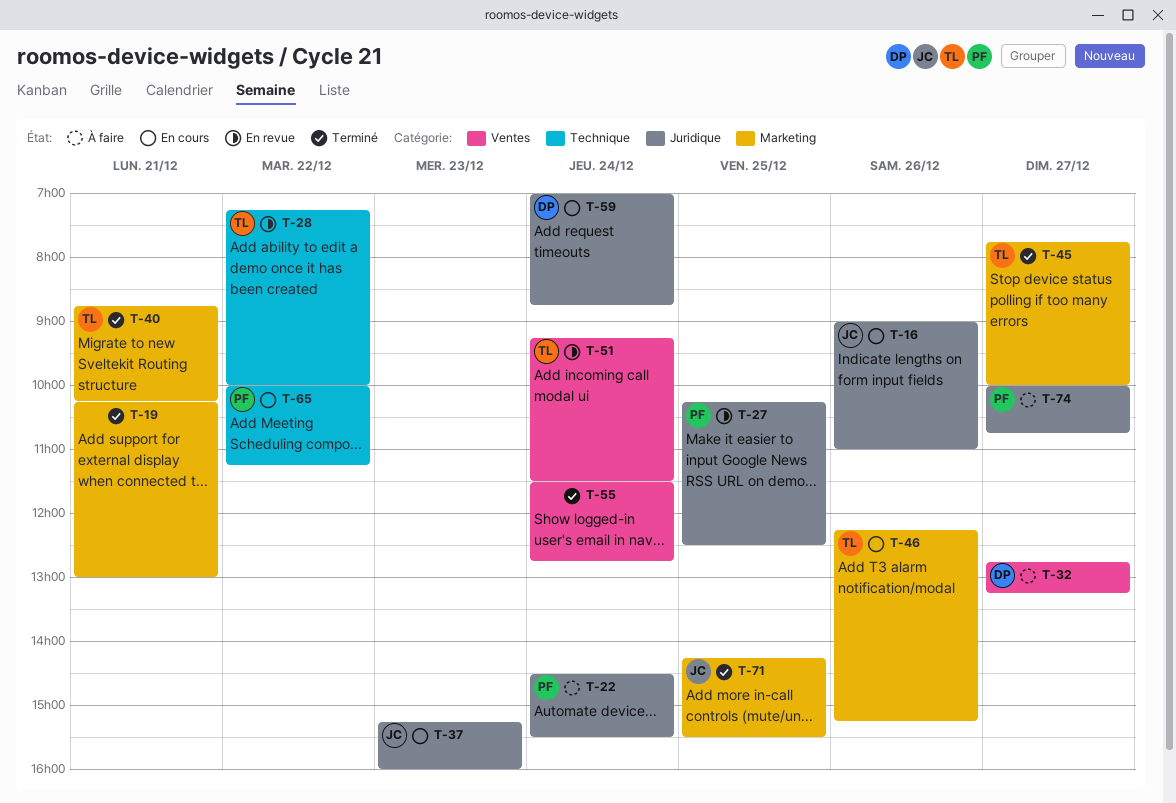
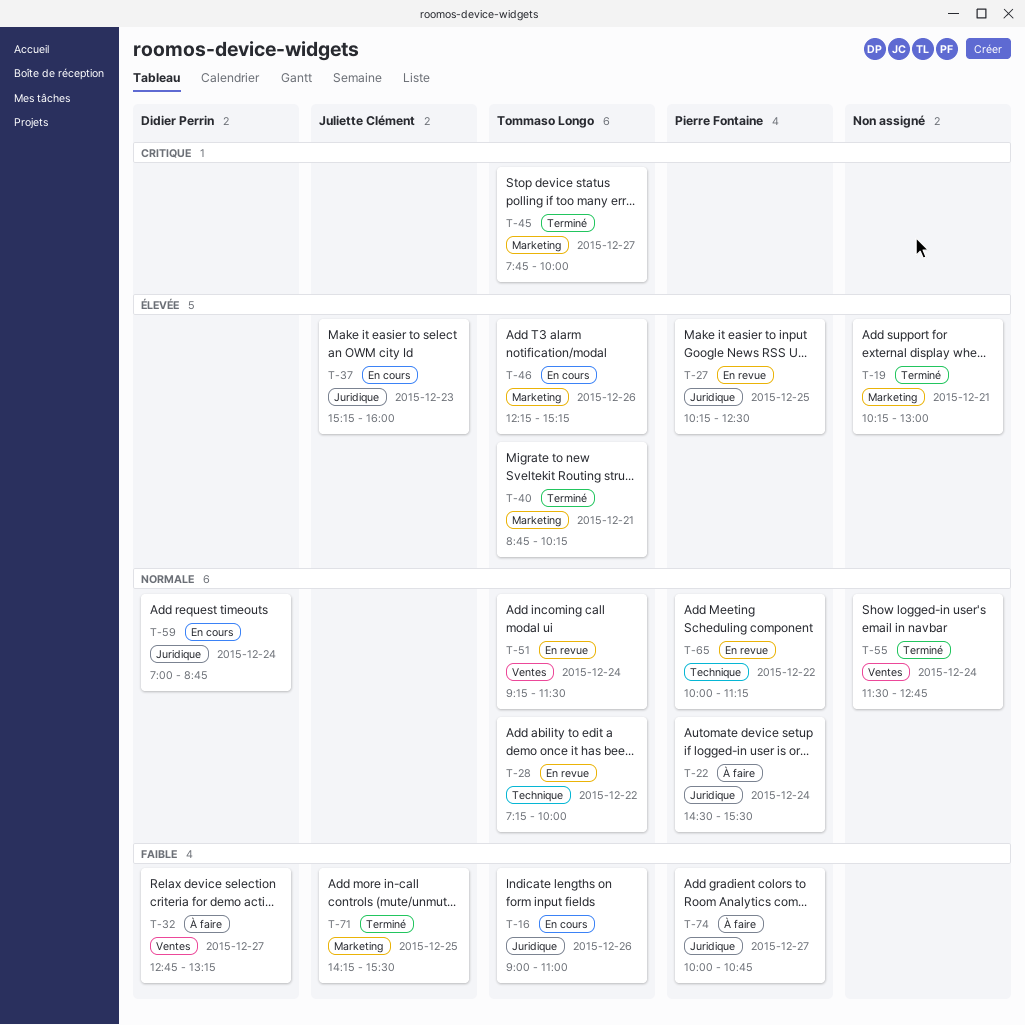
T-16, owner: Juliette Clément -> Tommaso Longo
T-65, status: En cours -> En revue

